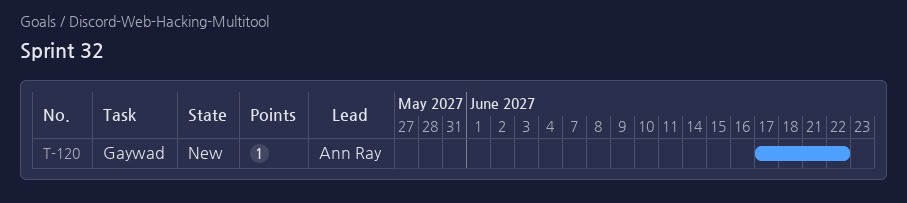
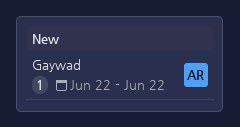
Gaywad, start: Jun 17 -> Jun 22

